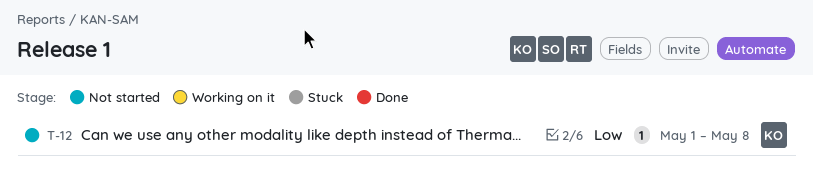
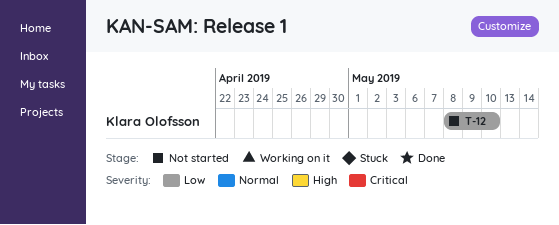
T-12, start: May 1 -> May 8
T-12, due: May 8 -> May 10

